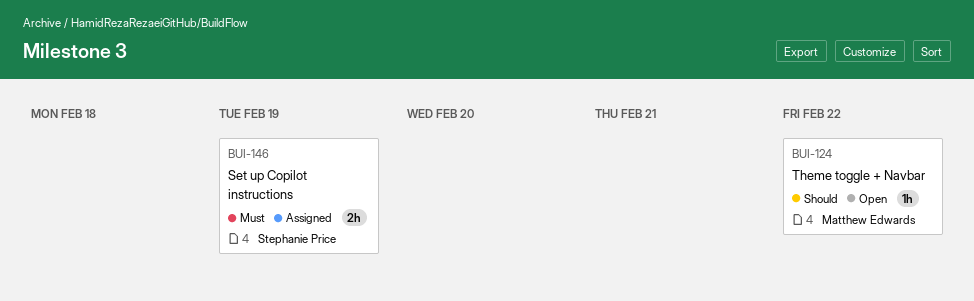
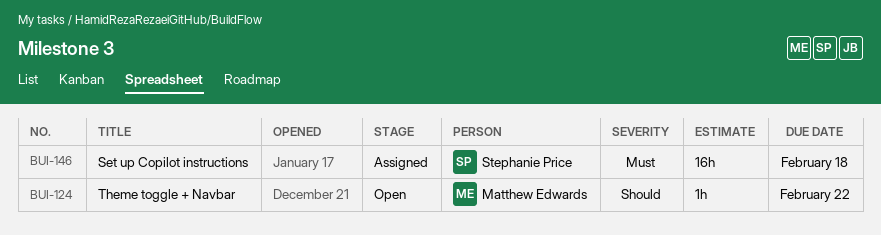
BUI-146, estimate: 2h -> 16h
BUI-146, due: Feb 19 -> Feb 18

